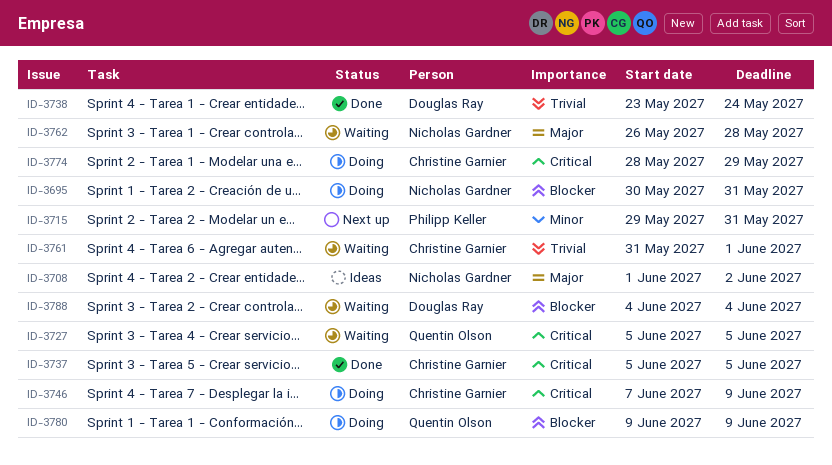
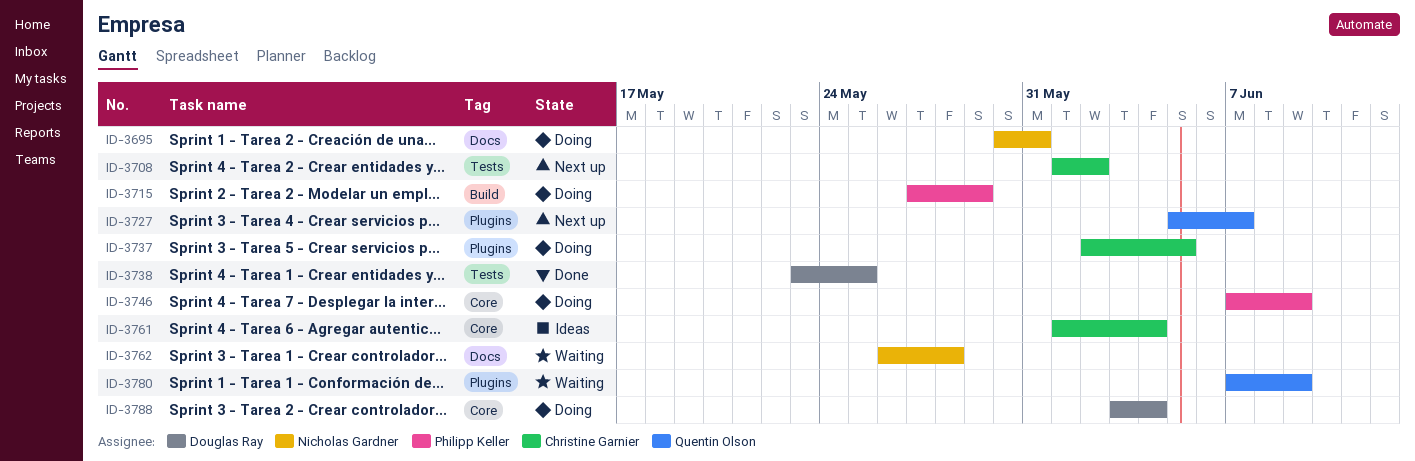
ID-3708, status: Ideas -> Next up
ID-3708, owner: Nicholas Gardner -> Christine Garnier
ID-3715, status: Next up -> Doing
ID-3715, start: May 29 -> May 27
ID-3715, due: May 31 -> May 29
ID-3727, status: Waiting -> Next up
ID-3727, due: Jun 5 -> Jun 7
ID-3737, status: Done -> Doing
ID-3737, start: Jun 5 -> Jun 2
ID-3738, due: May 24 -> May 25
ID-3746, owner: Christine Garnier -> Philipp Keller
ID-3761, status: Waiting -> Ideas
ID-3761, start: May 31 -> Jun 1
ID-3761, due: Jun 1 -> Jun 4
ID-3774: present -> none
ID-3780, status: Doing -> Waiting
ID-3780, start: Jun 9 -> Jun 7
ID-3788, status: Waiting -> Doing
ID-3788, start: Jun 4 -> Jun 3

